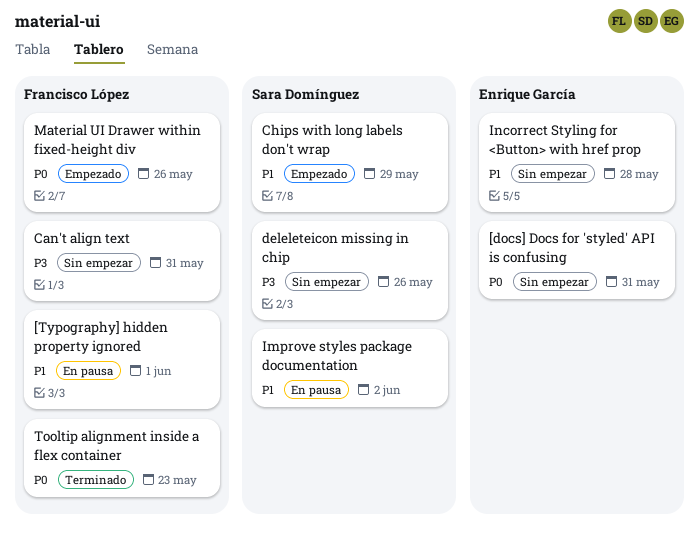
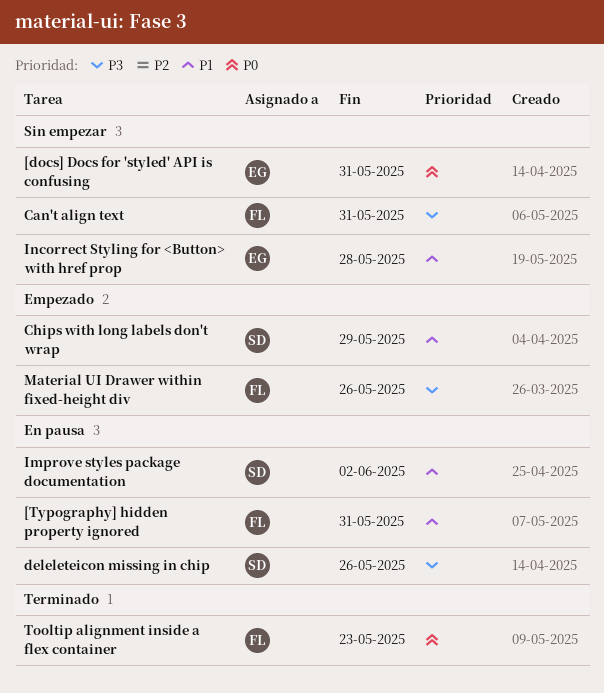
[Typography] hidden property ignored, due: Jun 1 -> May 31
deleleteicon missing in chip, status: Sin empezar -> En pausa
Material UI Drawer within fixed-height div, priority: P0 -> P3

